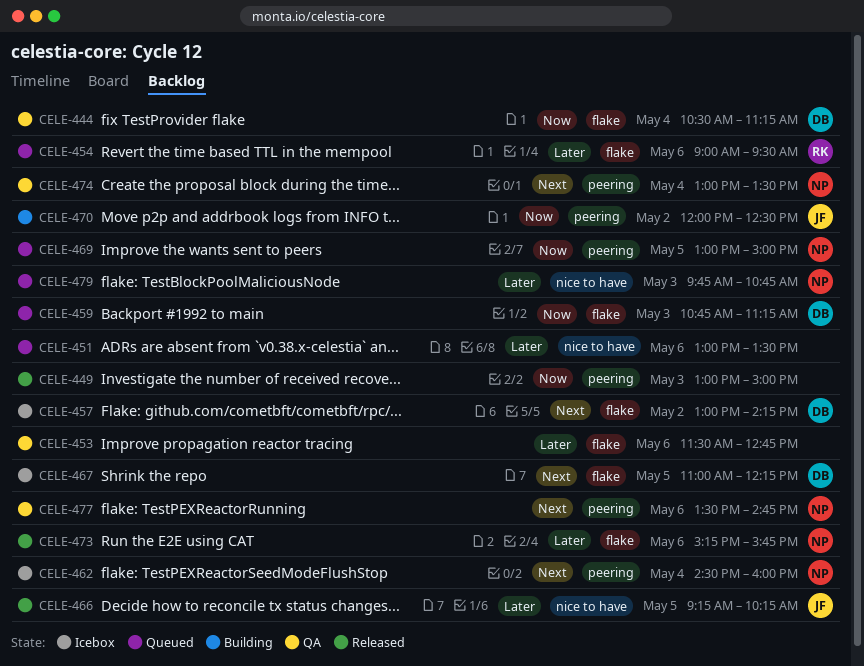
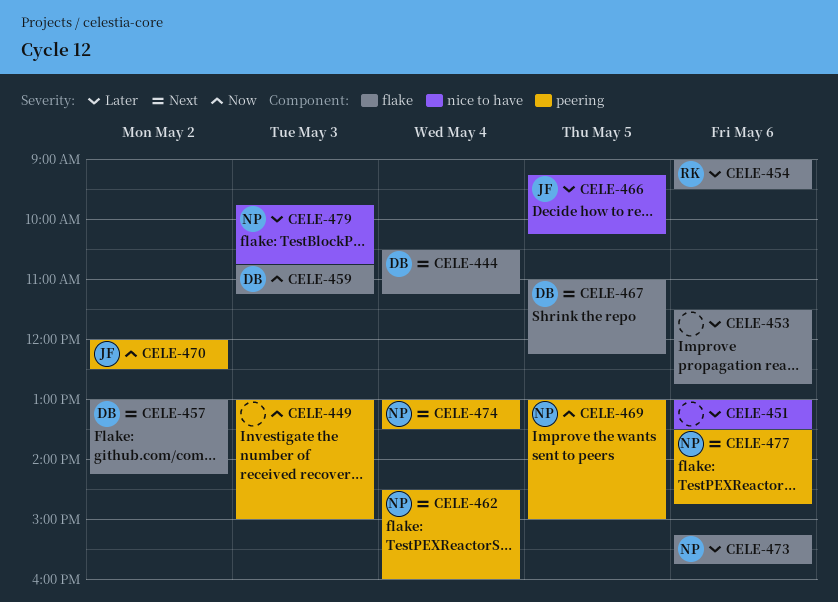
CELE-444, priority: Now -> Next

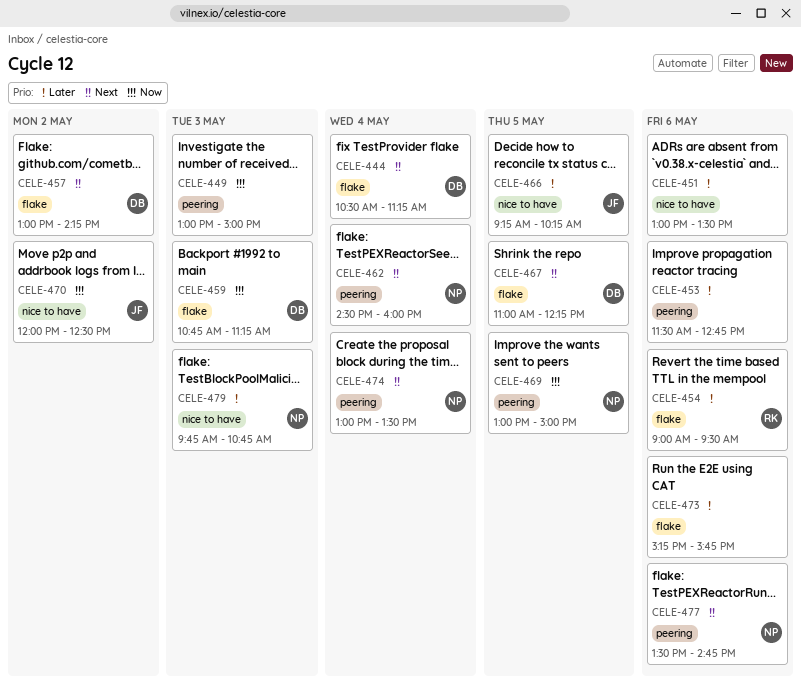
CELE-453, label: flake -> peering
CELE-470, label: peering -> nice to have
CELE-473, owner: NP -> none

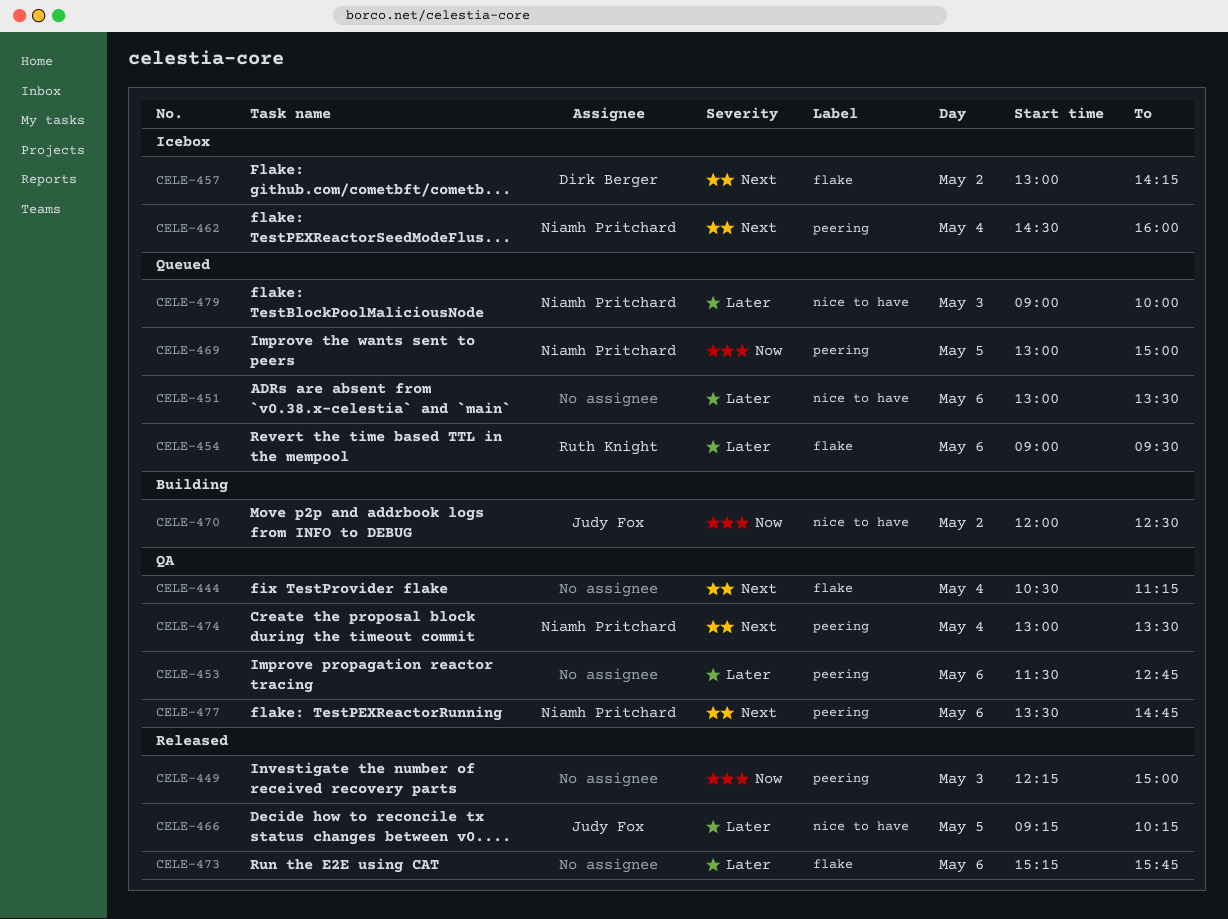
CELE-444, owner: Dirk Berger -> none
CELE-449, begins: 13:00 -> 12:15
CELE-459: present -> none
CELE-467: present -> none
CELE-479, begins: 09:45 -> 09:00
CELE-479, ends: 10:45 -> 10:00

